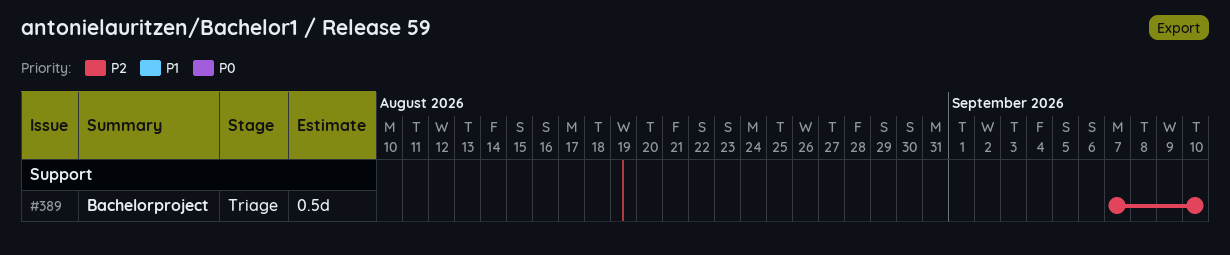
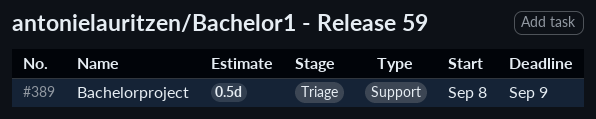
#389, start: Sep 7 -> Sep 8
#389, due: Sep 10 -> Sep 9

